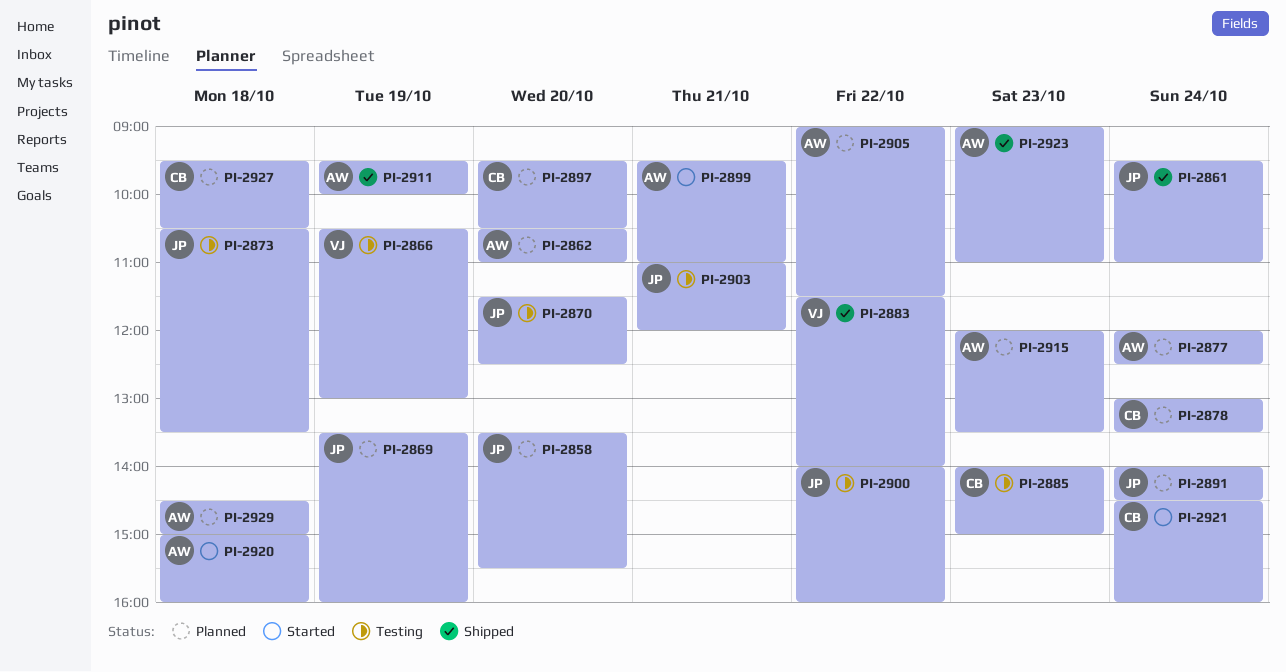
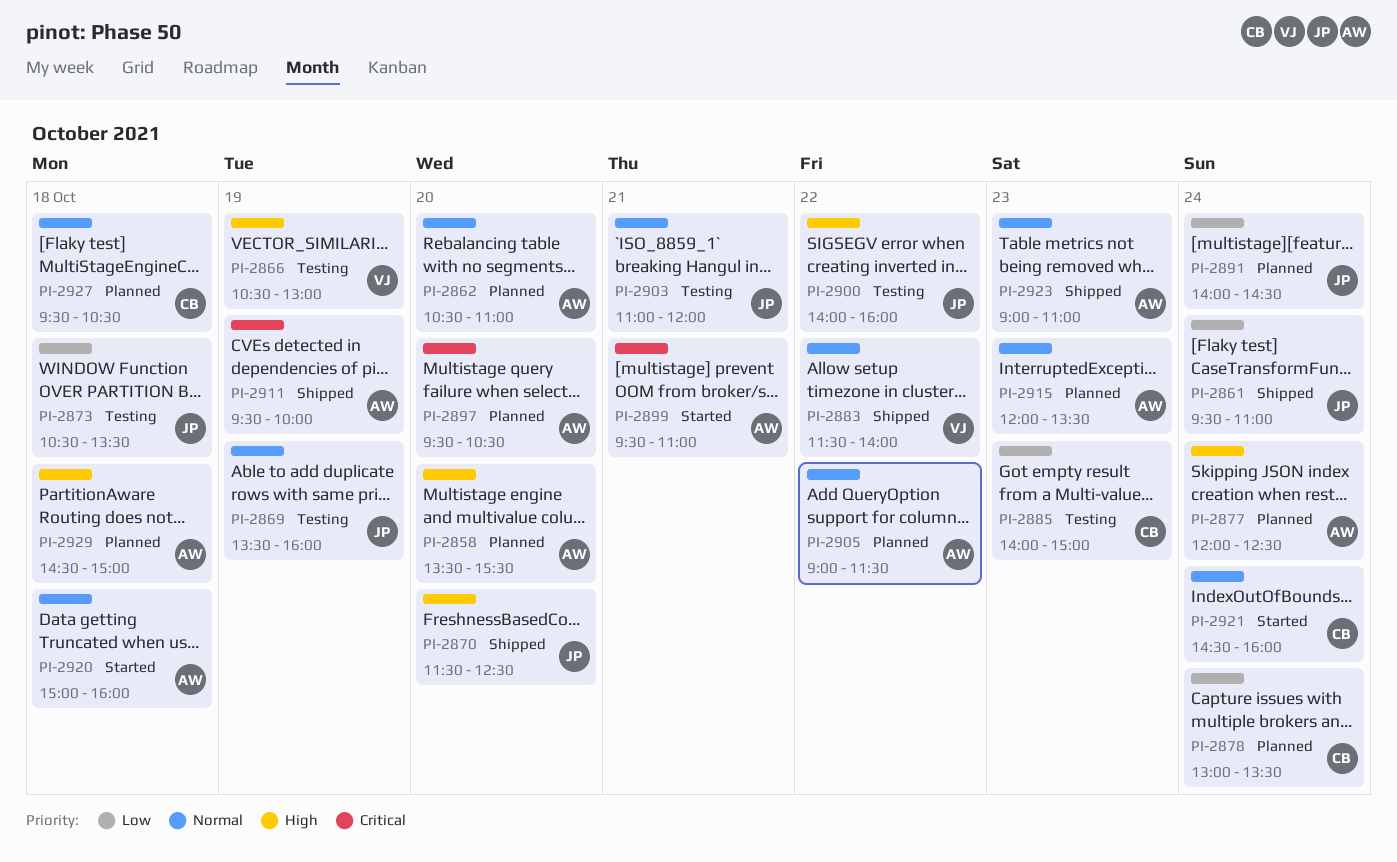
PI-2858, owner: JP -> AW
PI-2869, status: Planned -> Testing
PI-2870, status: Testing -> Shipped
PI-2897, owner: CB -> AW

